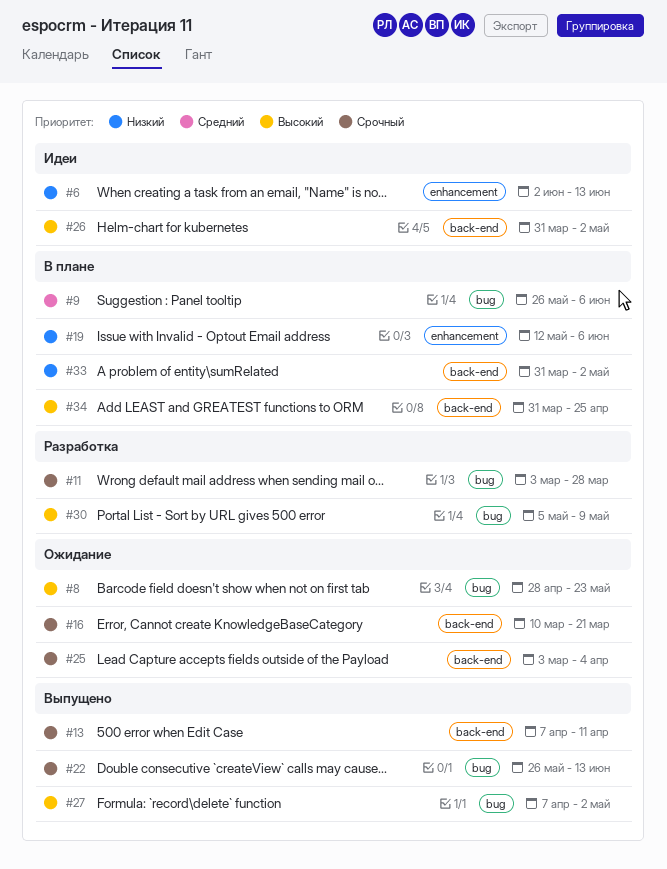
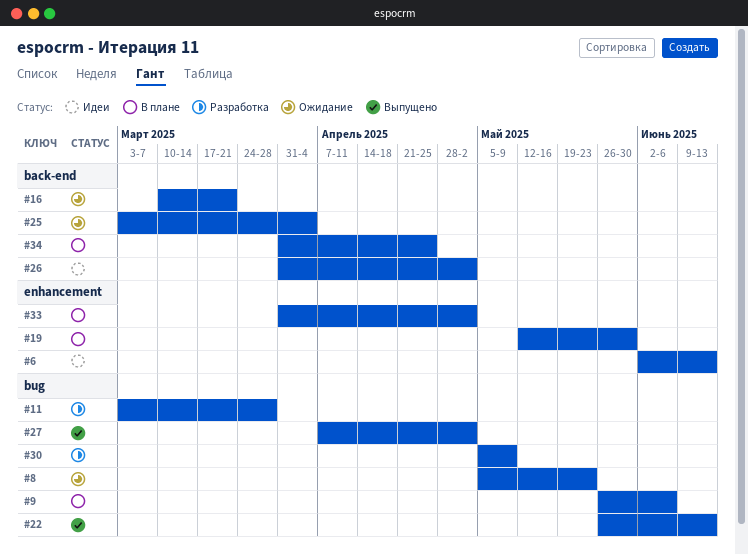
#8, start: Apr 28 -> May 5
#13: present -> none
#19, due: Jun 6 -> May 30
#33, label: back-end -> enhancement

